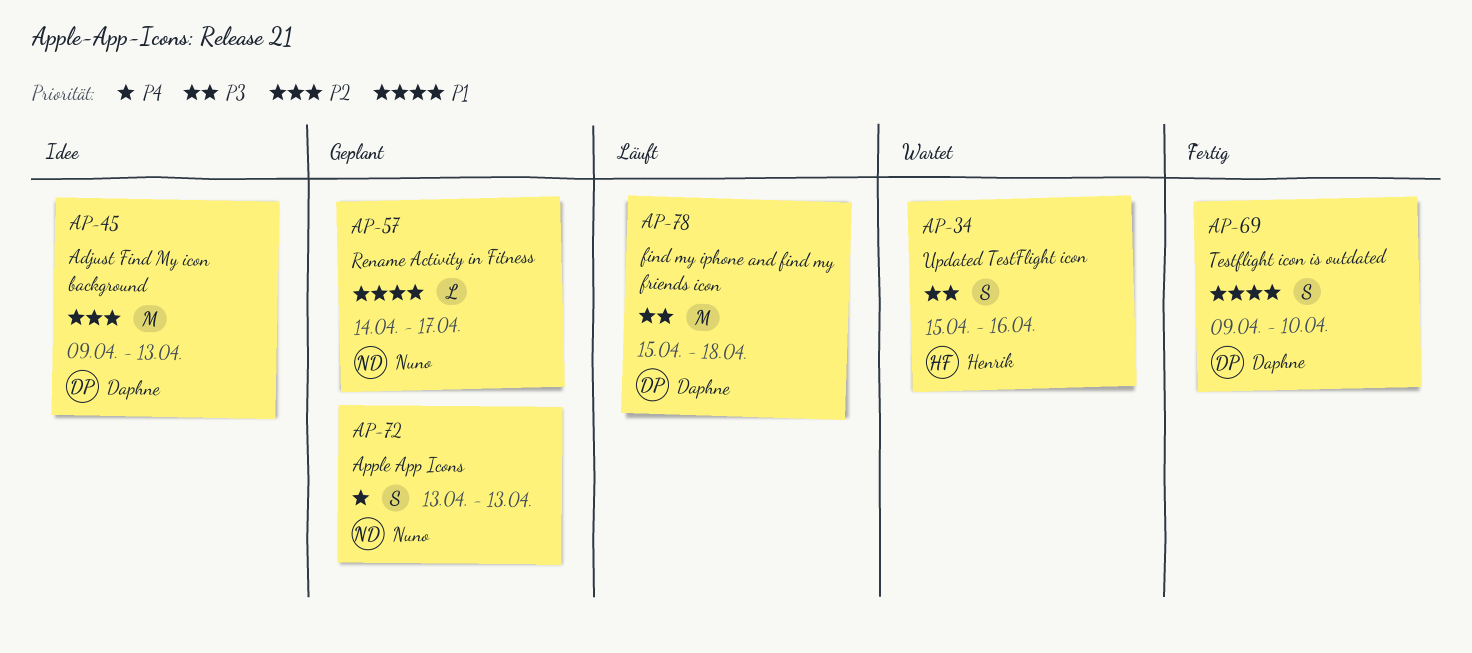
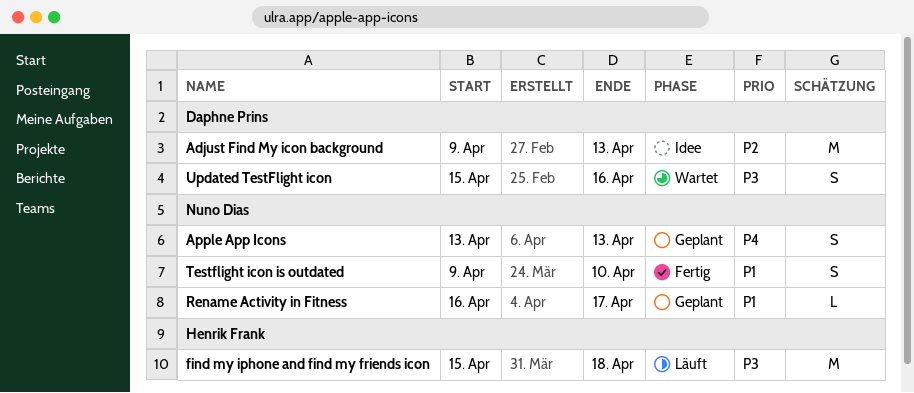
find my iphone and find my friends icon, owner: Daphne Prins -> Henrik Frank
Rename Activity in Fitness, start: Apr 14 -> Apr 16
Testflight icon is outdated, owner: Daphne Prins -> Nuno Dias
Updated TestFlight icon, owner: Henrik Frank -> Daphne Prins

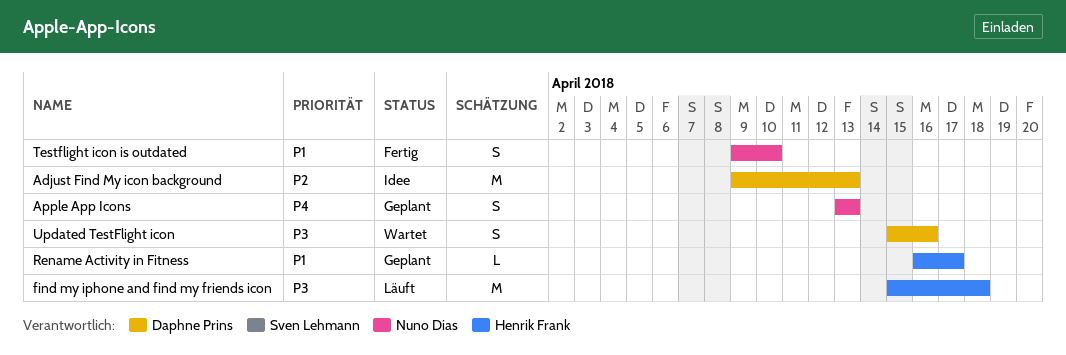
Rename Activity in Fitness, owner: Nuno Dias -> Henrik Frank

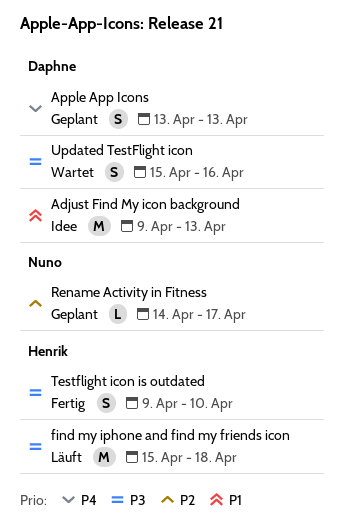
Adjust Find My icon background, priority: P2 -> P1
Apple App Icons, owner: Nuno Dias -> Daphne Prins
Rename Activity in Fitness, owner: Henrik Frank -> Nuno Dias
Rename Activity in Fitness, priority: P1 -> P2
Rename Activity in Fitness, start: Apr 16 -> Apr 14
Testflight icon is outdated, owner: Nuno Dias -> Henrik Frank
Testflight icon is outdated, priority: P1 -> P3

